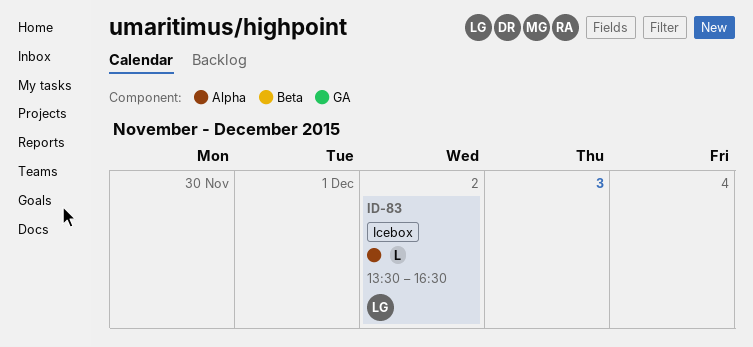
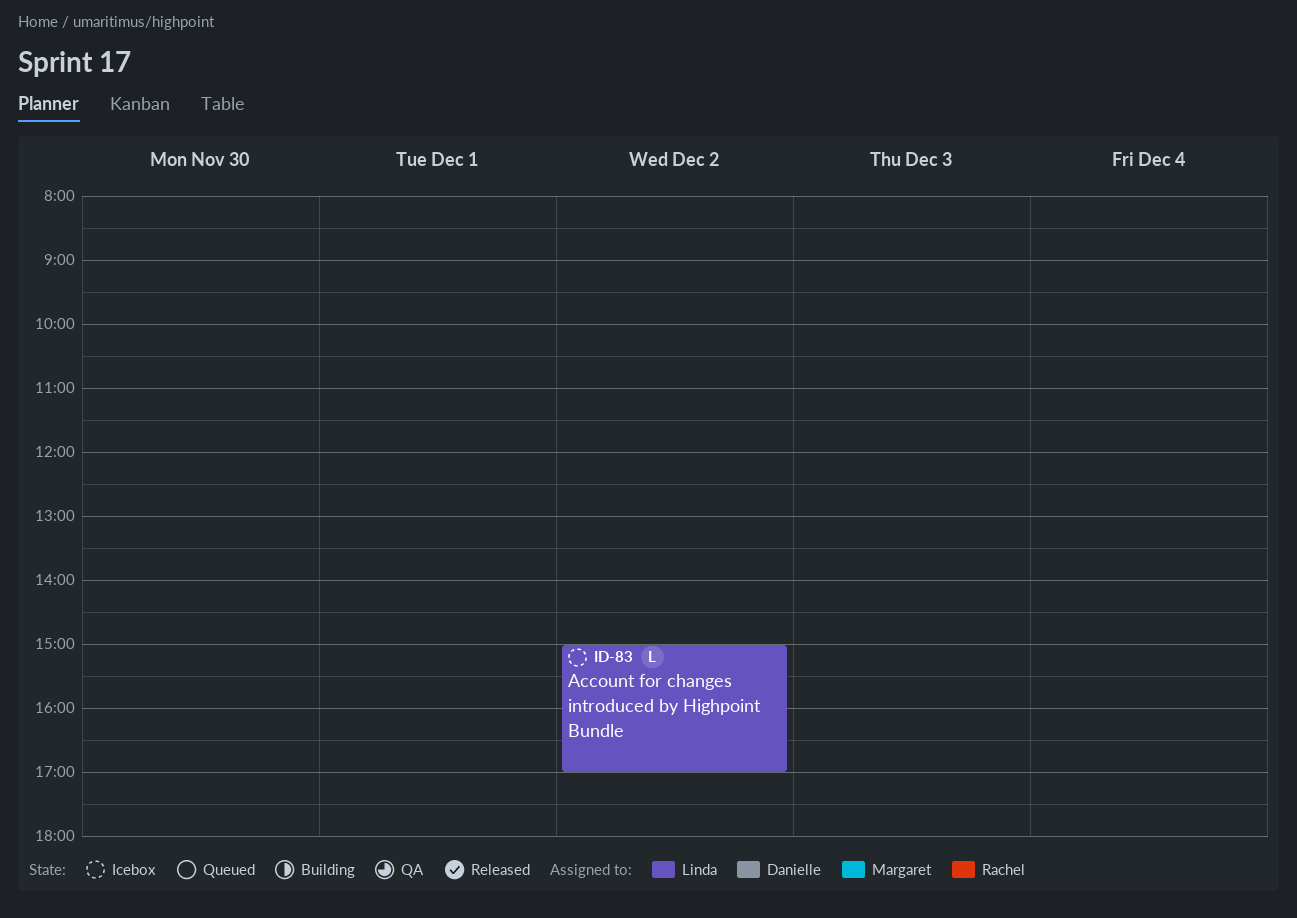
ID-83, begins: 13:30 -> 15:00
ID-83, ends: 16:30 -> 17:00

